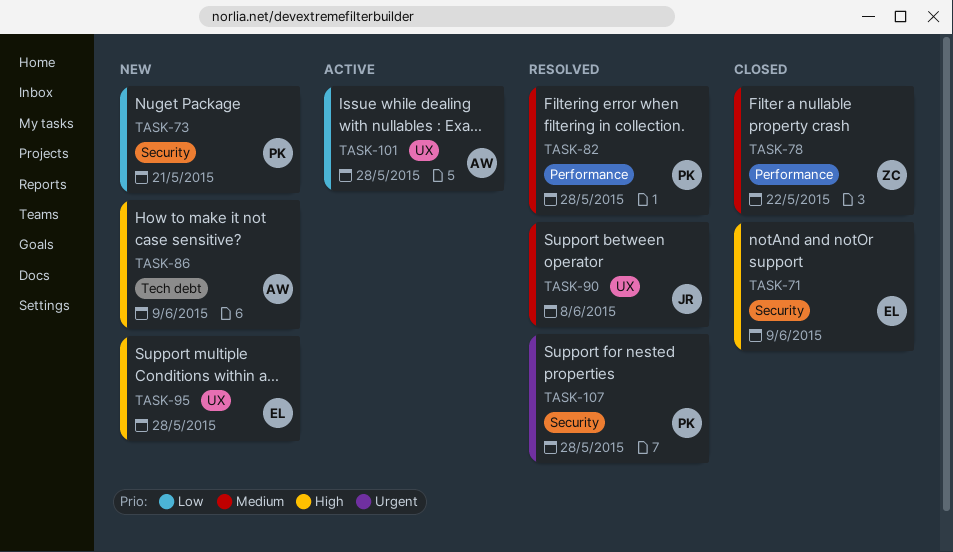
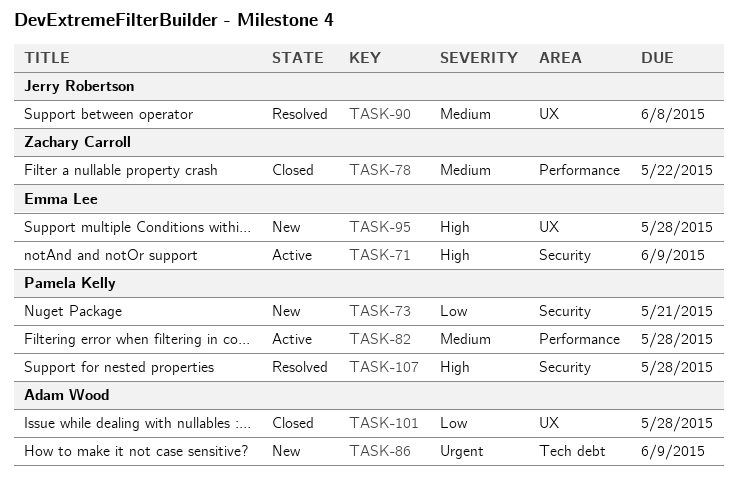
TASK-71, status: Closed -> Active
TASK-82, status: Resolved -> Active
TASK-86, priority: High -> Urgent
TASK-101, status: Active -> Closed
TASK-107, priority: Urgent -> High

